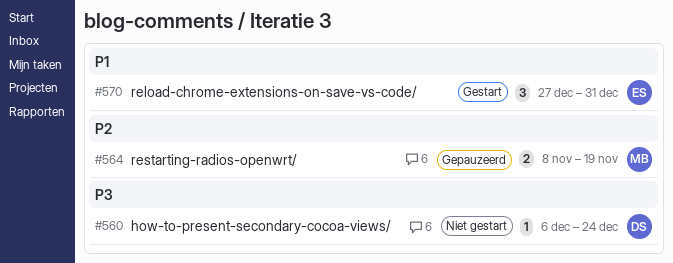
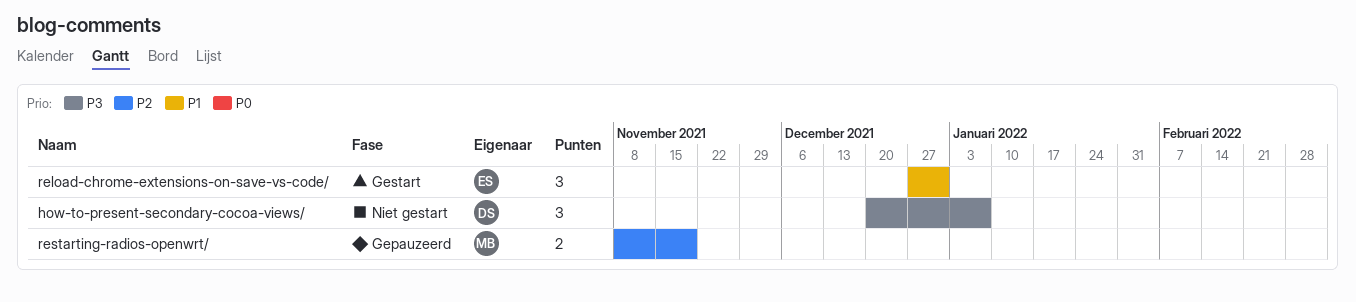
how-to-present-secondary-cocoa-views/, estimate: 1 -> 3
how-to-present-secondary-cocoa-views/, start: Dec 6 -> Dec 20
how-to-present-secondary-cocoa-views/, due: Dec 24 -> Jan 7

